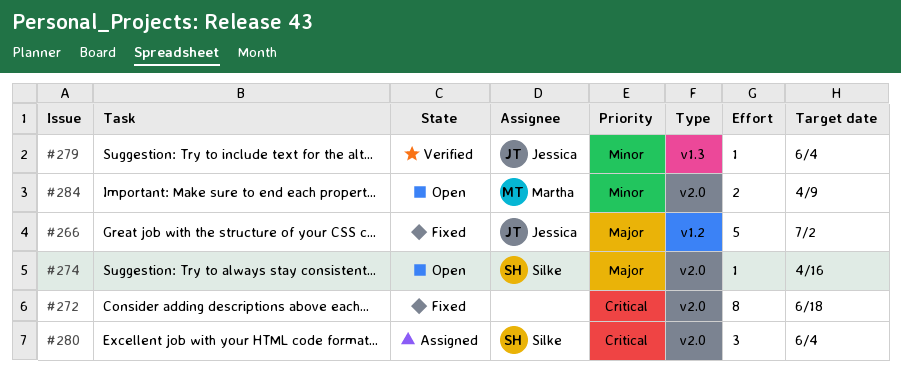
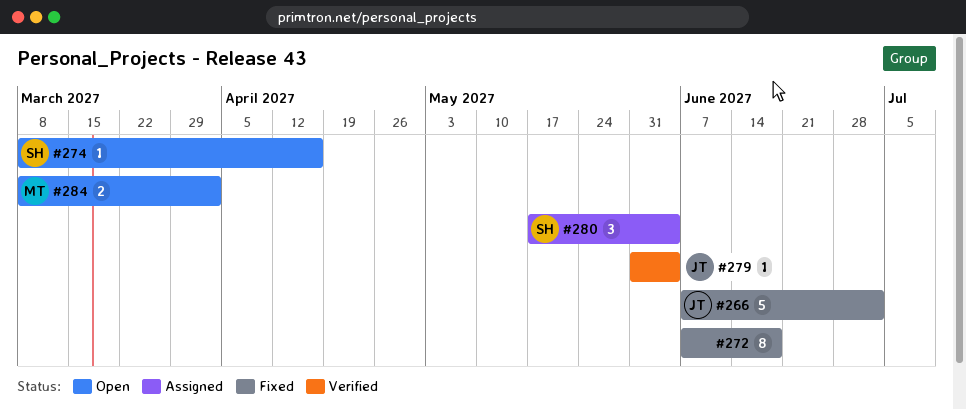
#284, due: Apr 9 -> Apr 2

